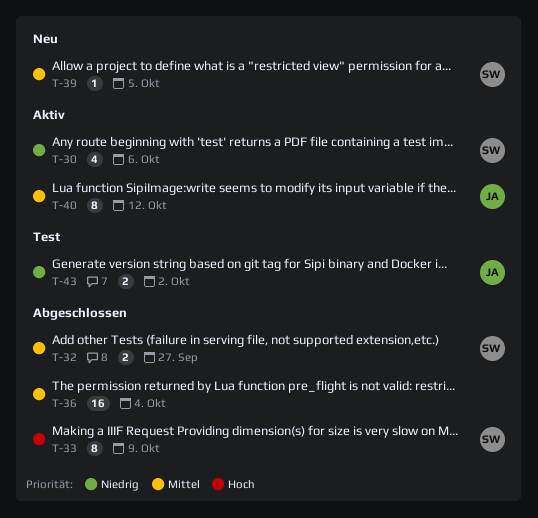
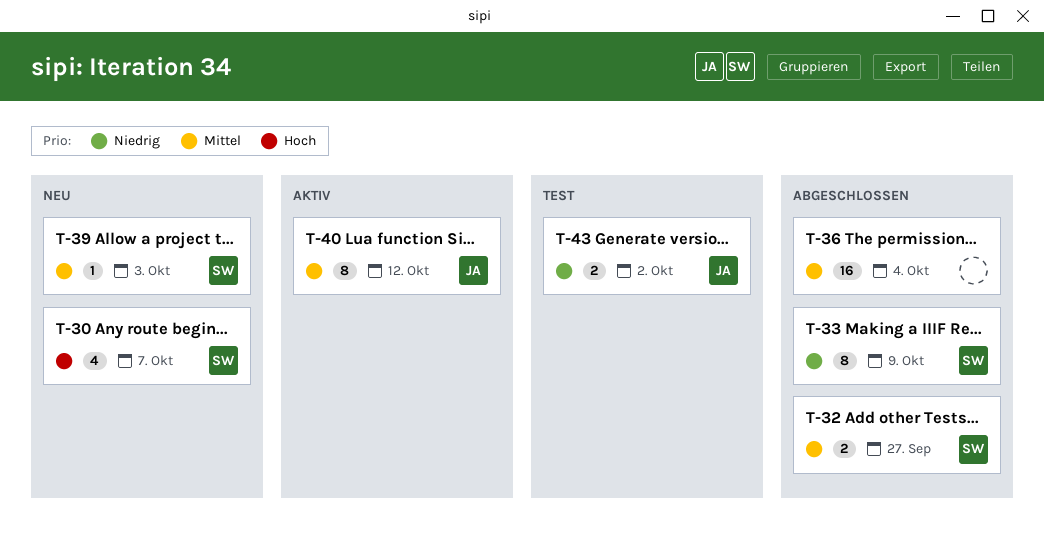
T-30, status: Aktiv -> Neu
T-30, priority: Niedrig -> Hoch
T-30, due: Oct 6 -> Oct 7
T-33, priority: Hoch -> Niedrig
T-39, due: Oct 5 -> Oct 3

